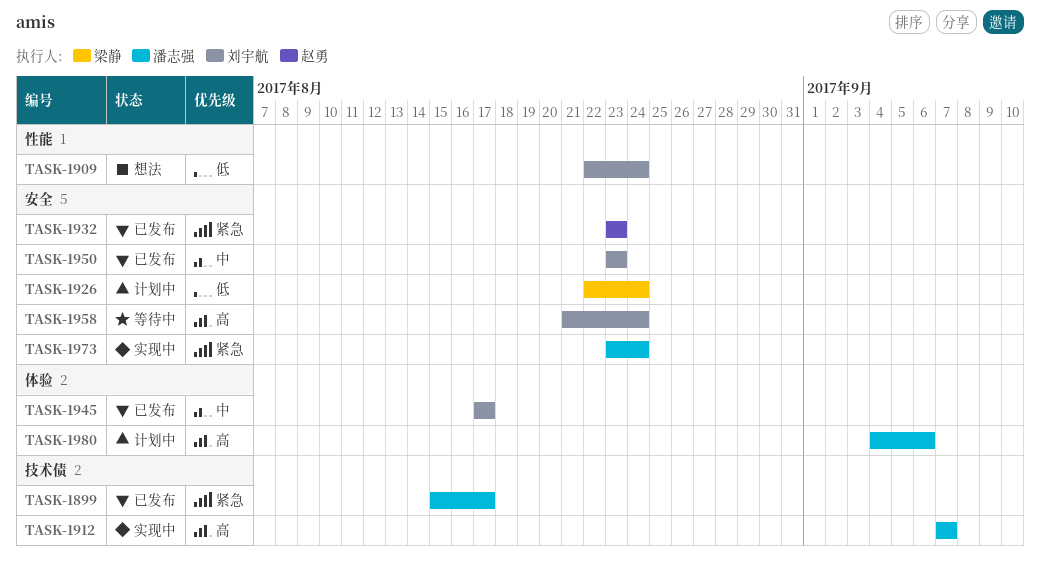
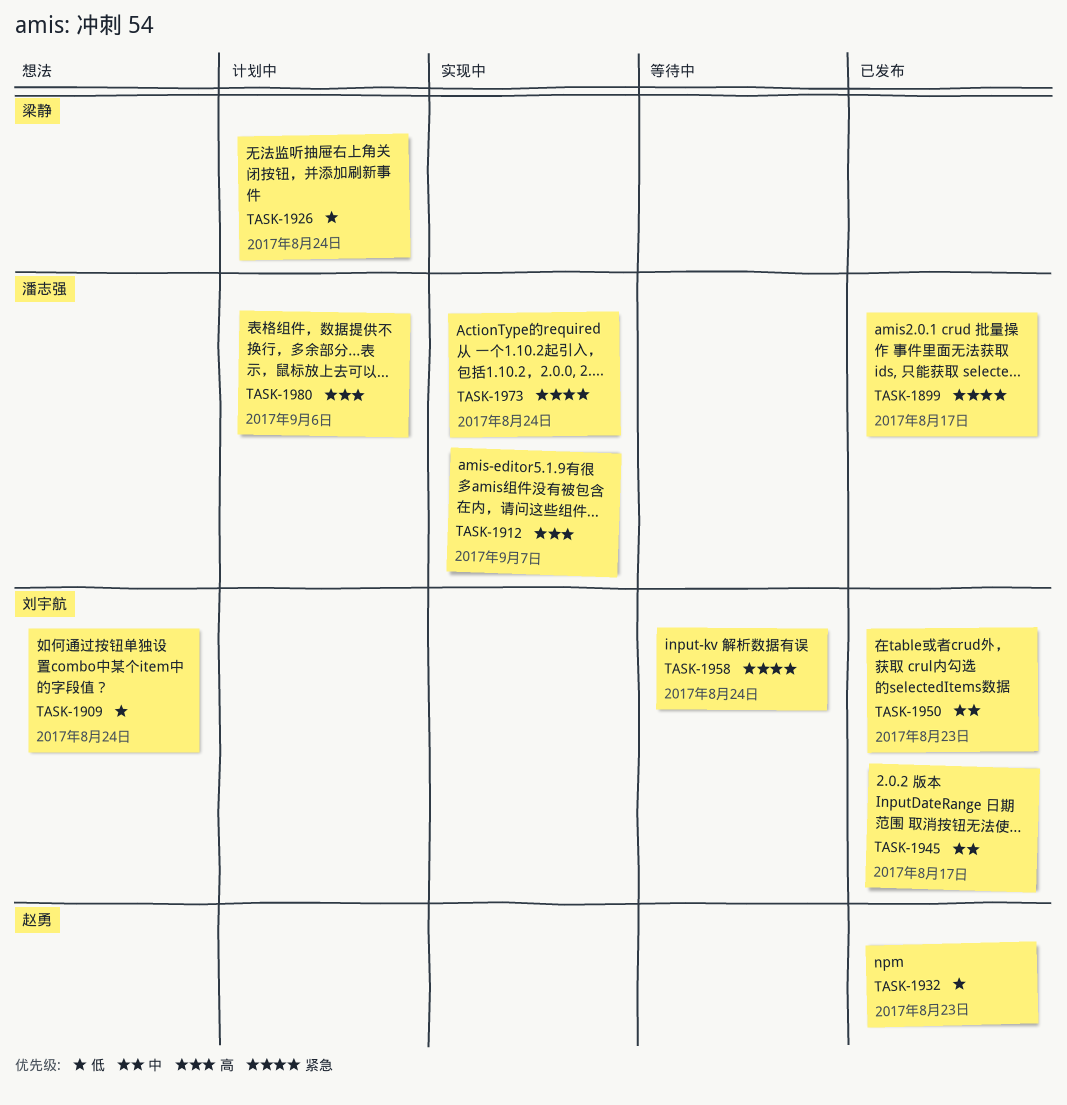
TASK-1932, priority: 紧急 -> 低
TASK-1958, priority: 高 -> 紧急

